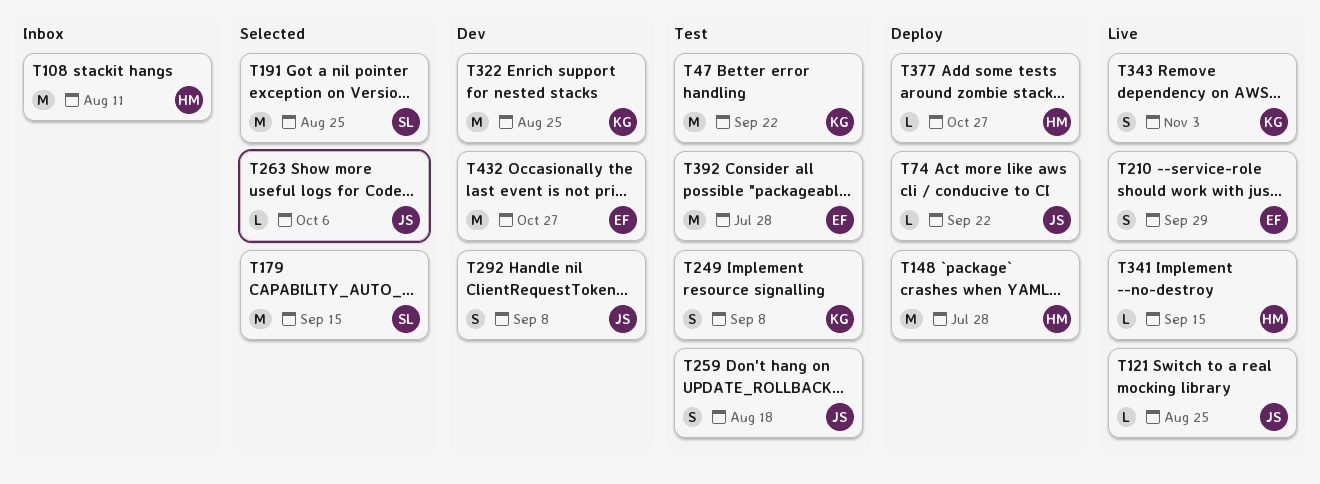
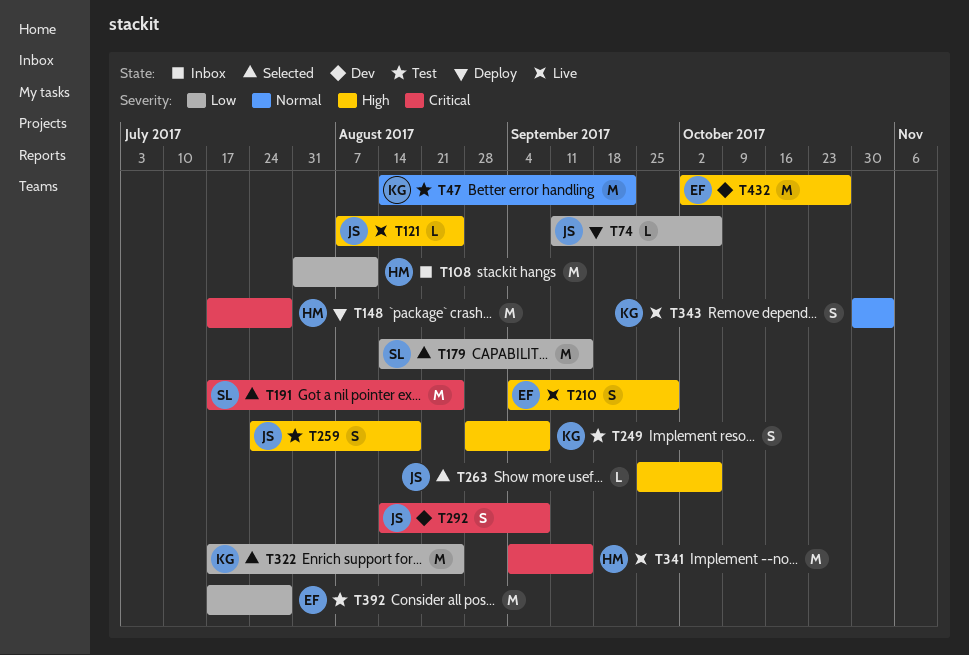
T74, due: Sep 22 -> Oct 6
T322, status: Dev -> Selected
T341, estimate: L -> M
T377: present -> none

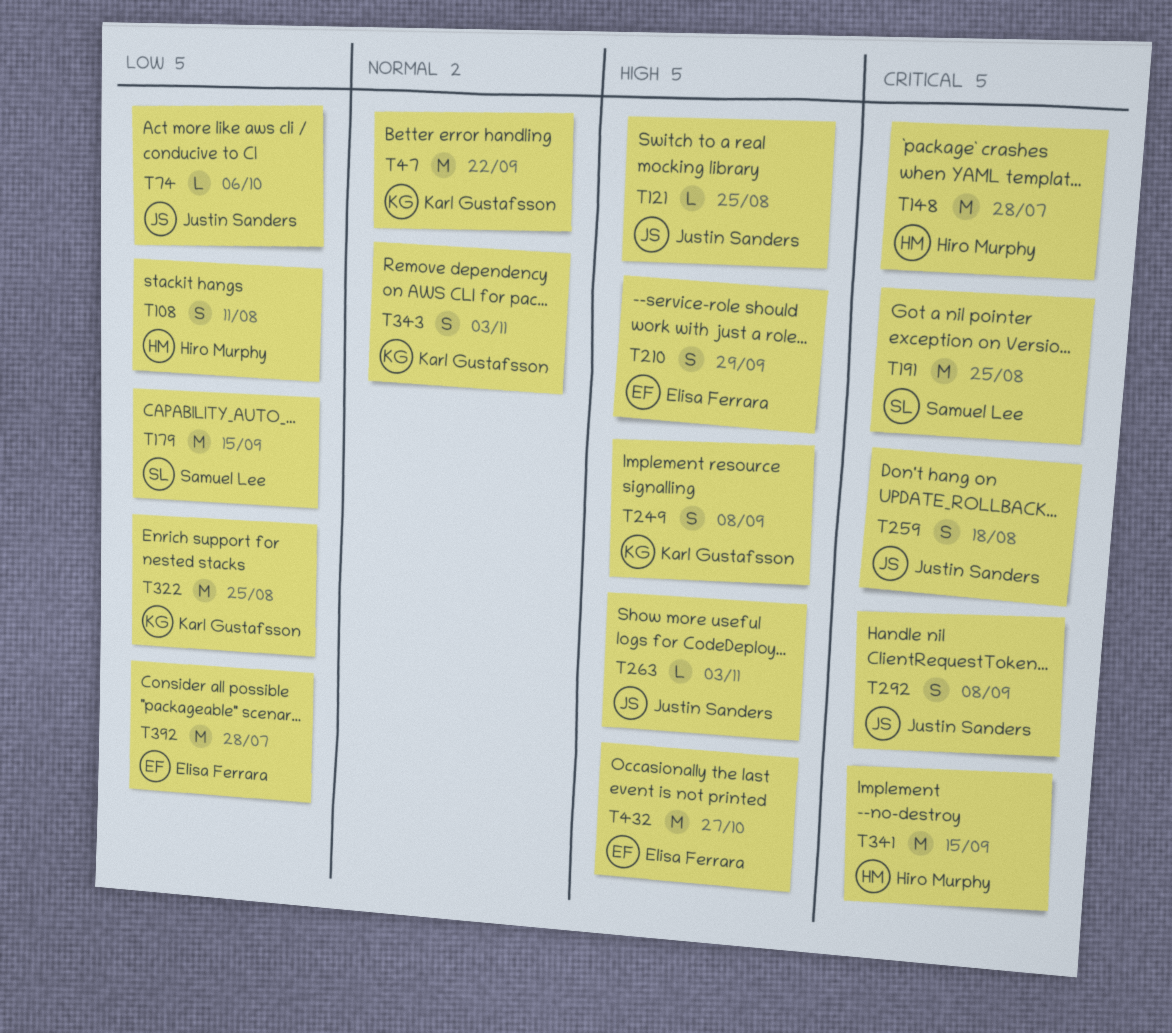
T108, estimate: M -> S
T259, priority: High -> Critical
T263, due: Oct 6 -> Nov 3

